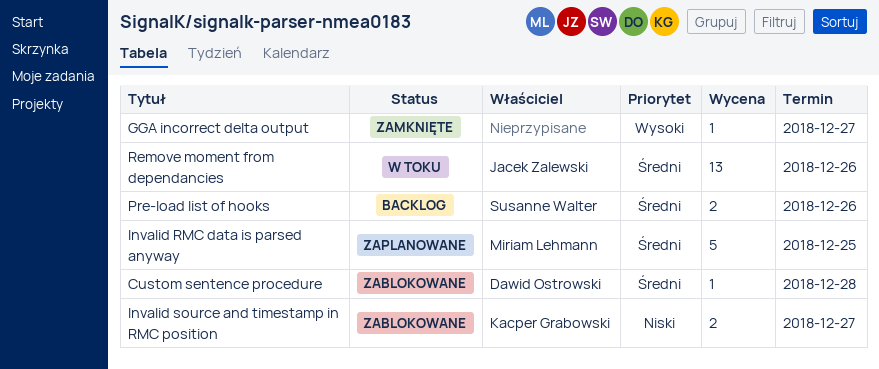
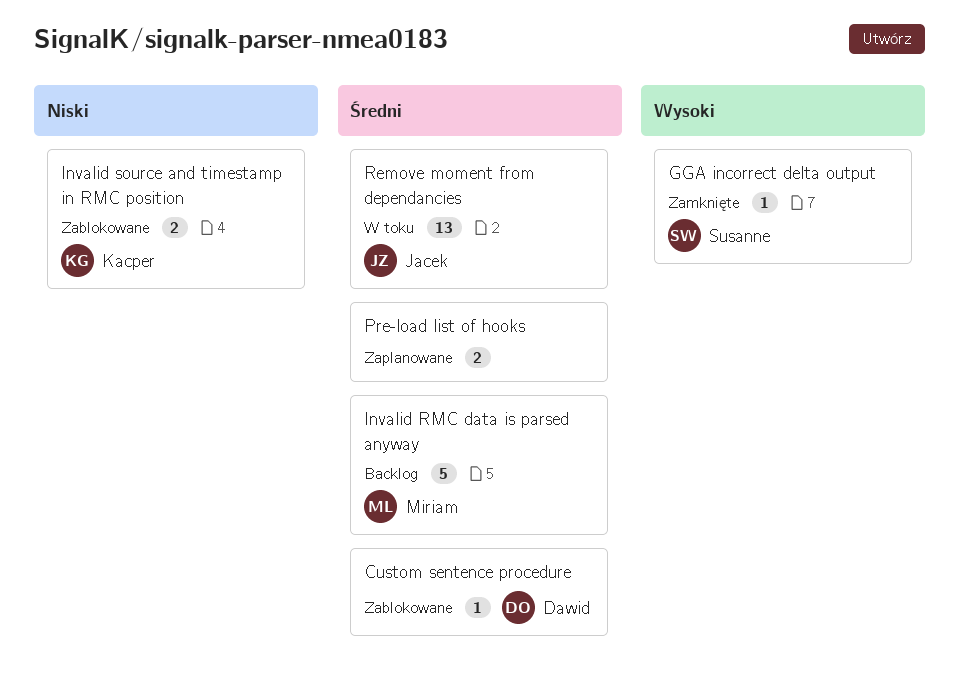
GGA incorrect delta output, owner: none -> Susanne Walter
Invalid RMC data is parsed anyway, status: Zaplanowane -> Backlog
Pre-load list of hooks, status: Backlog -> Zaplanowane
Pre-load list of hooks, owner: Susanne Walter -> none

